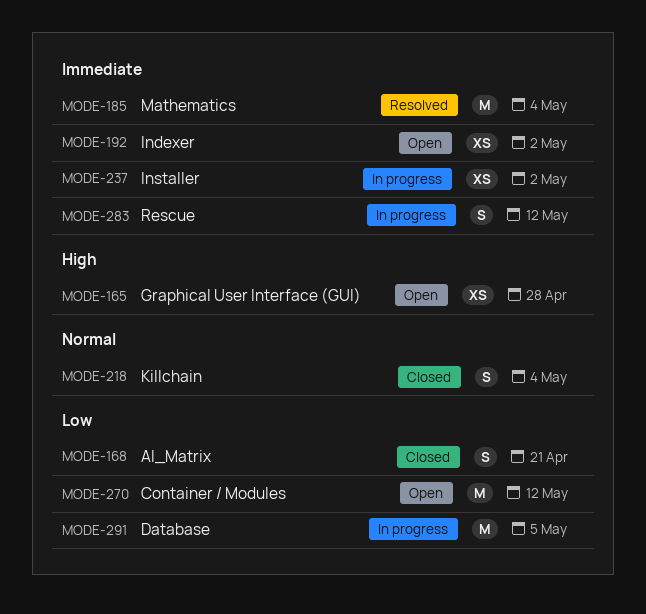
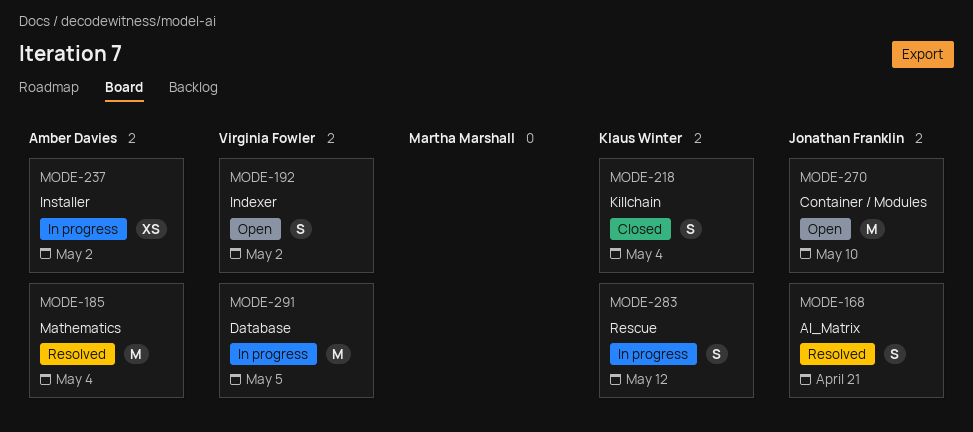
MODE-165: present -> none
MODE-168, status: Closed -> Resolved
MODE-192, estimate: XS -> S
MODE-270, due: May 12 -> May 10

